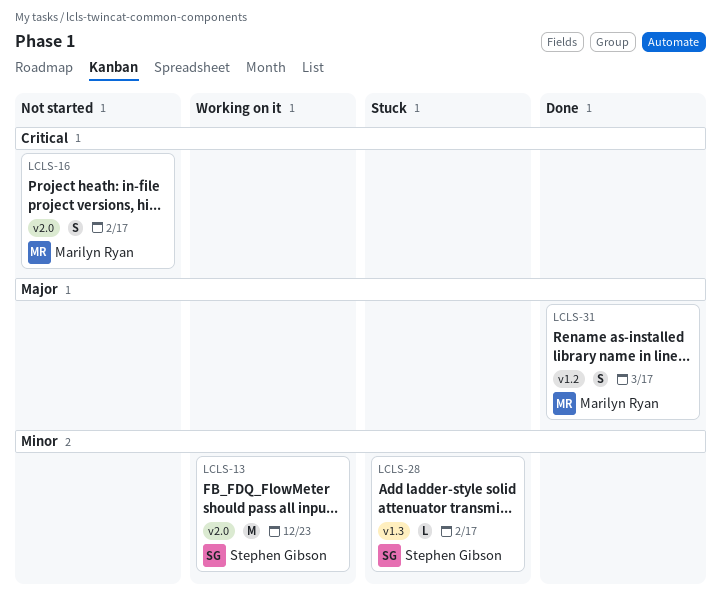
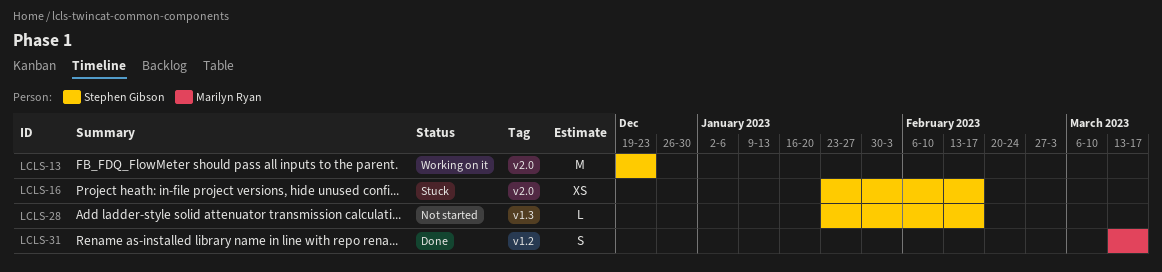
LCLS-16, status: Not started -> Stuck
LCLS-16, owner: Marilyn Ryan -> Stephen Gibson
LCLS-16, estimate: S -> XS
LCLS-28, status: Stuck -> Not started

